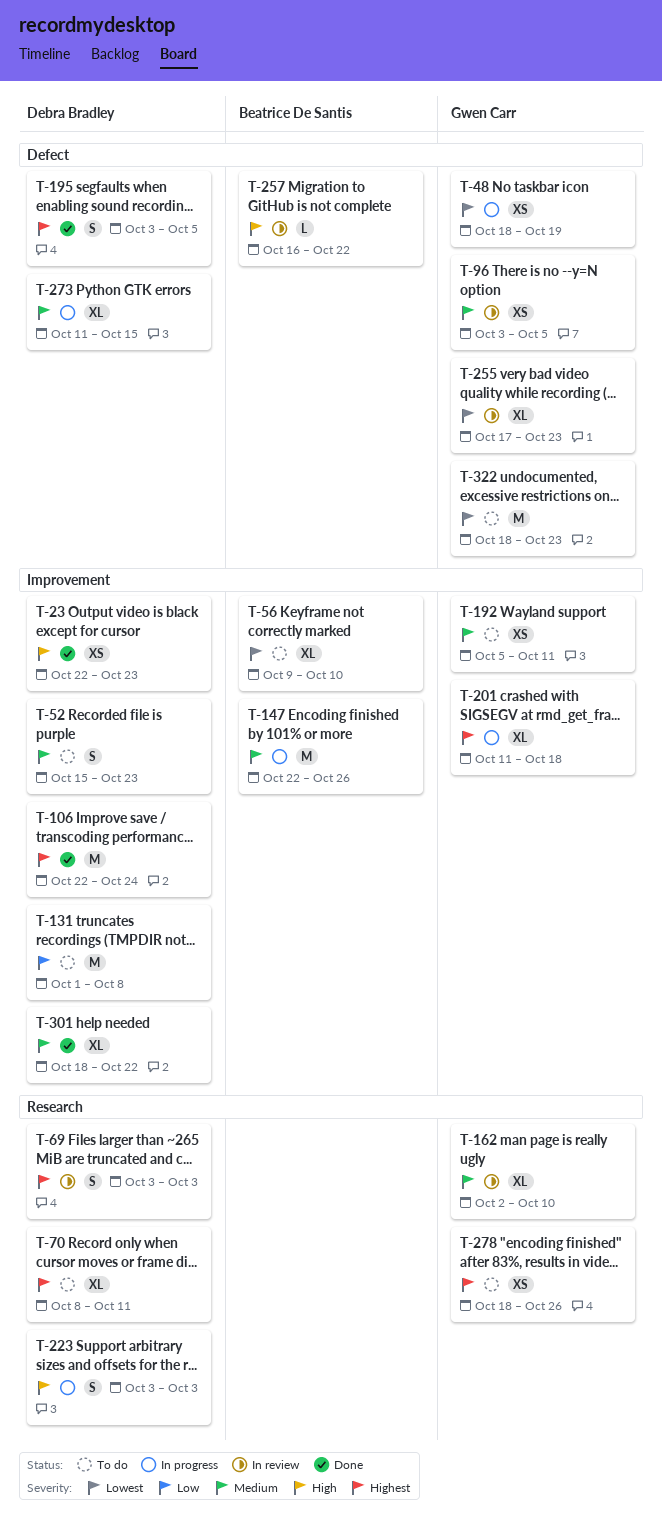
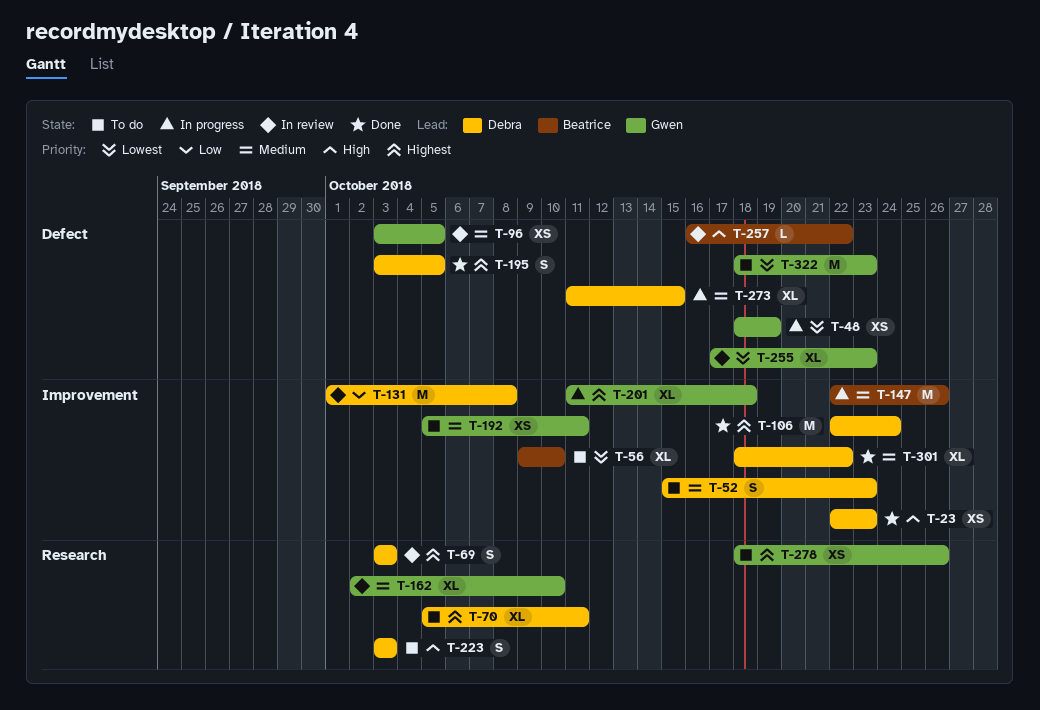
T-70, start: Oct 8 -> Oct 5
T-131, status: To do -> In review
T-223, status: In progress -> To do

